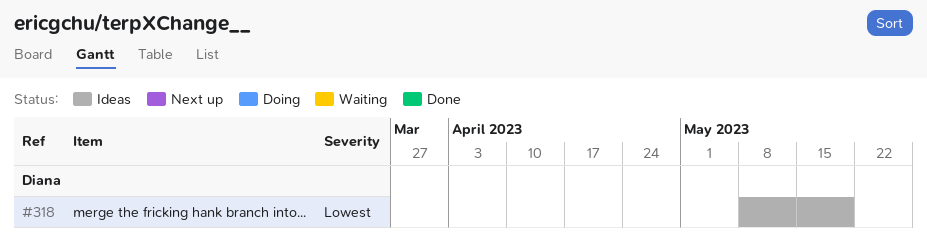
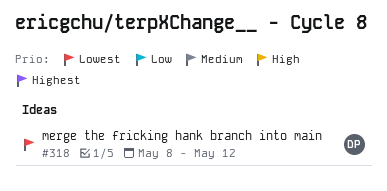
#318, due: May 19 -> May 12

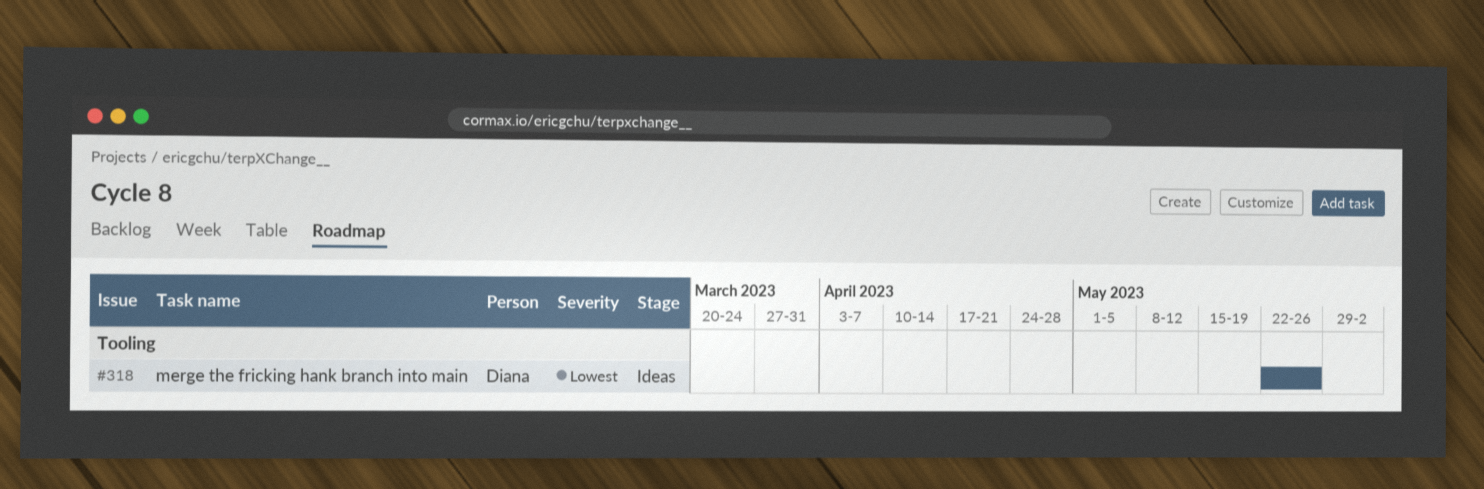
#318, start: May 8 -> May 22
#318, due: May 12 -> May 26

